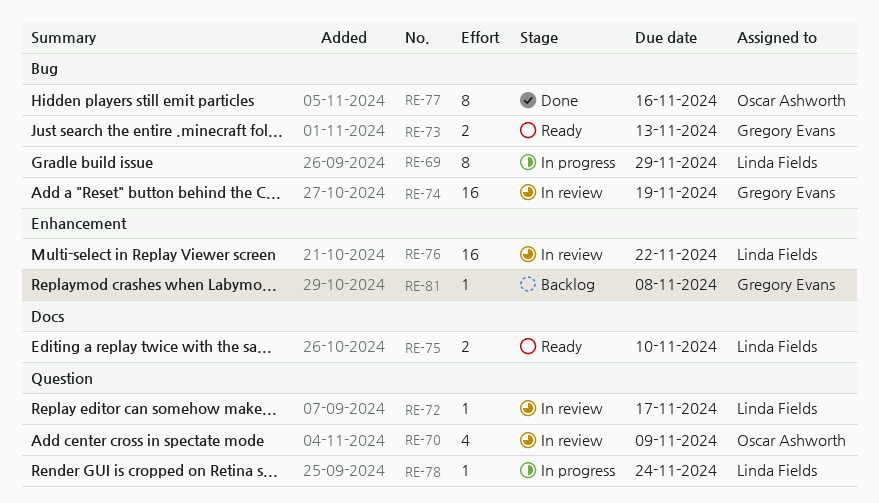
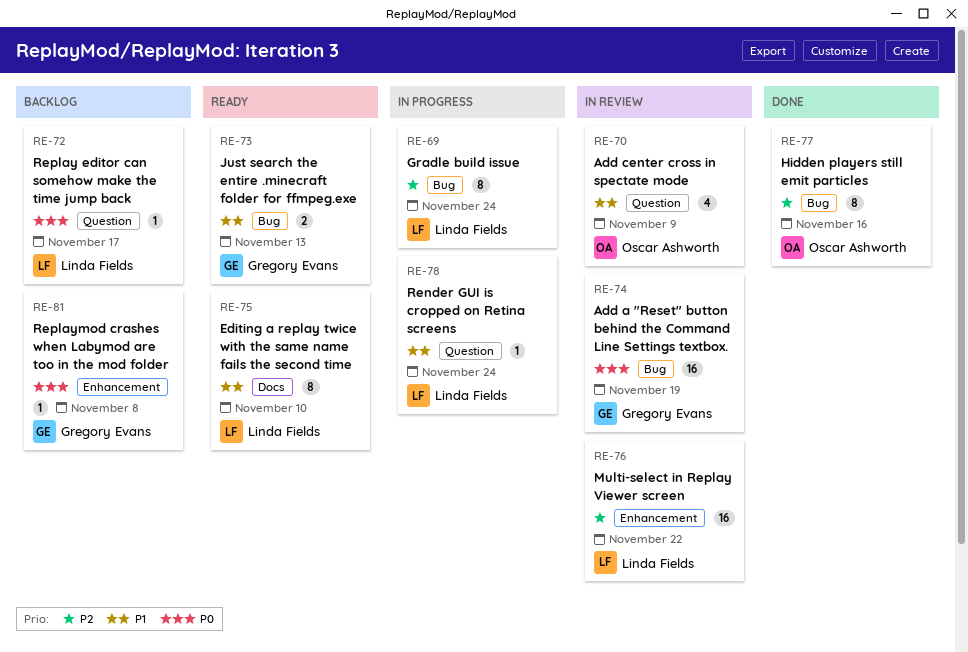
RE-69, due: Nov 29 -> Nov 24
RE-72, status: In review -> Backlog
RE-75, estimate: 2 -> 8

